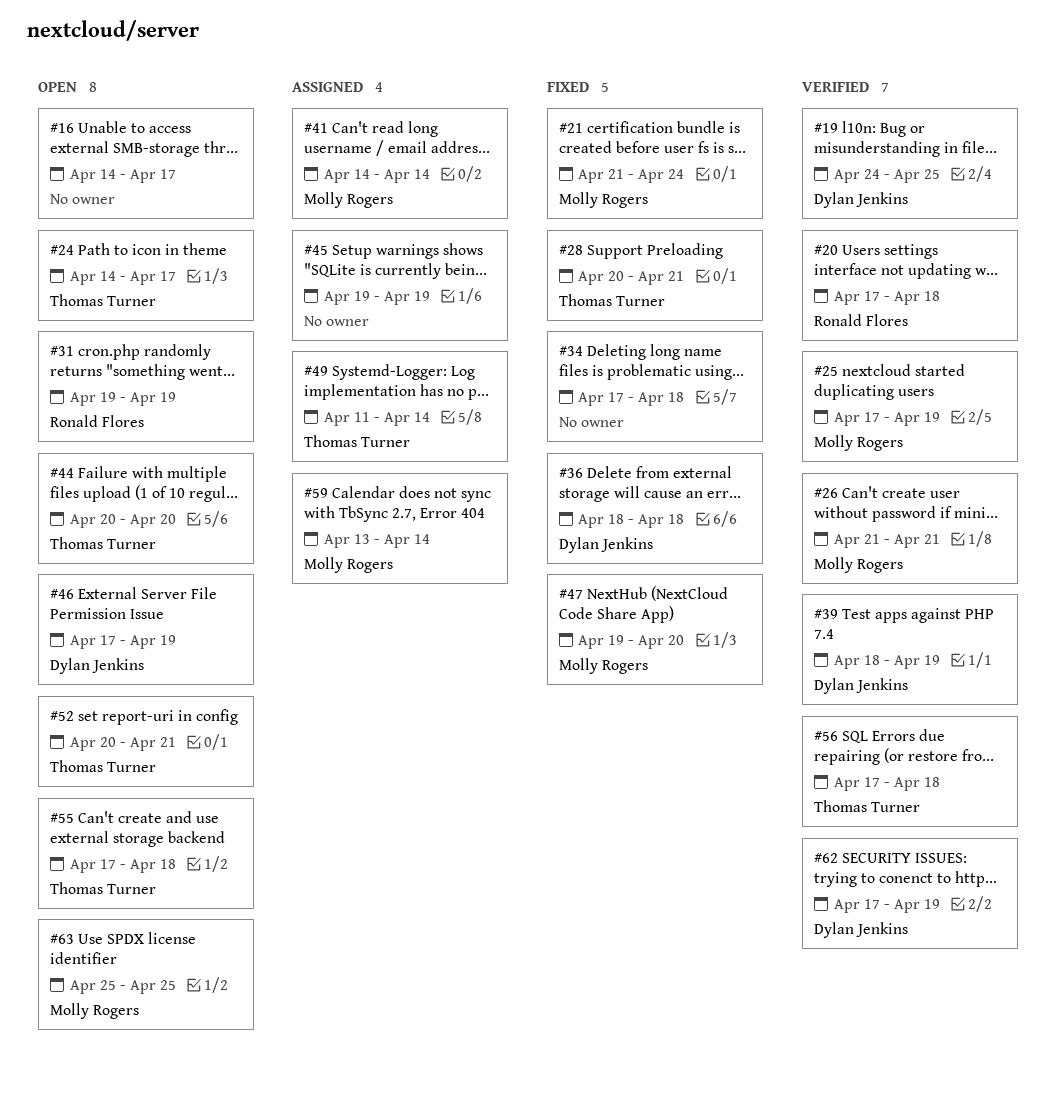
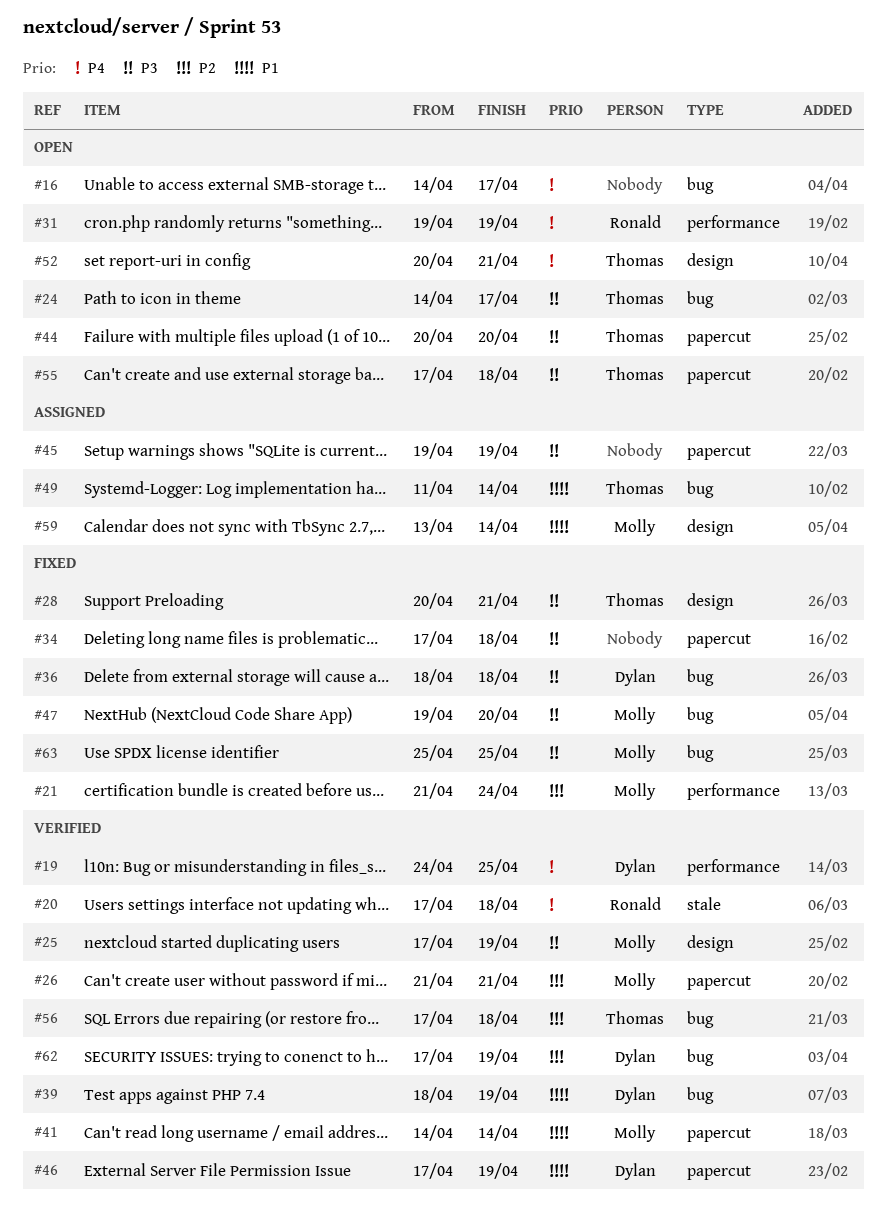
#41, status: Assigned -> Verified
#46, status: Open -> Verified
#63, status: Open -> Fixed

